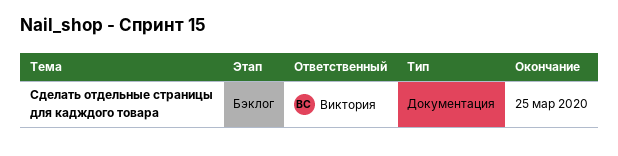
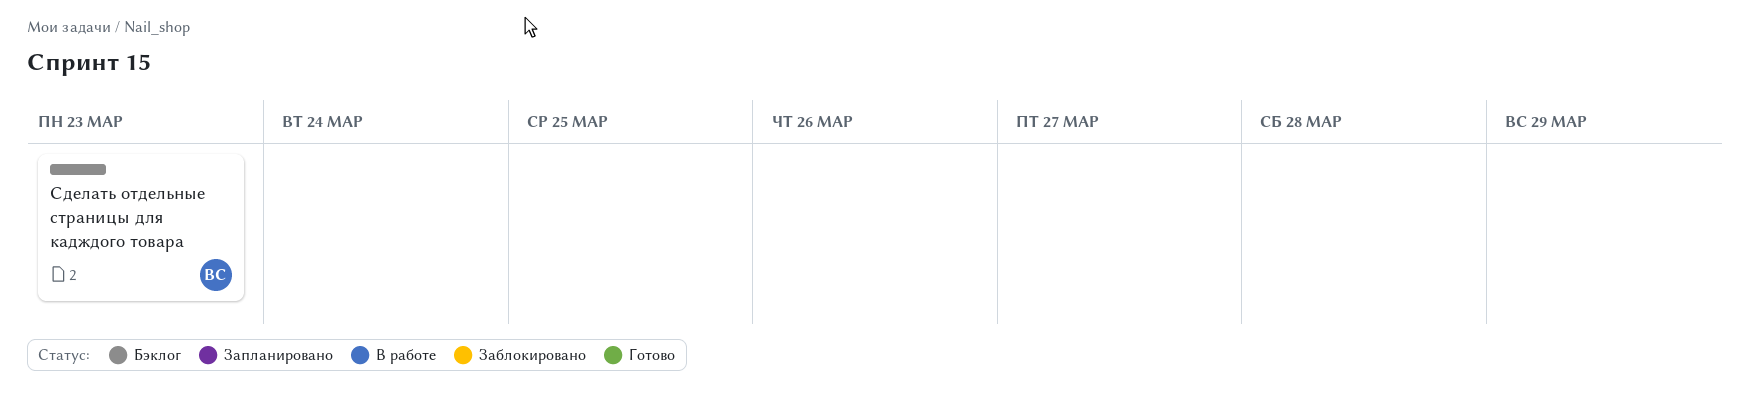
Сделать отдельные страницы для кадждого товара, due: Mar 25 -> Mar 23

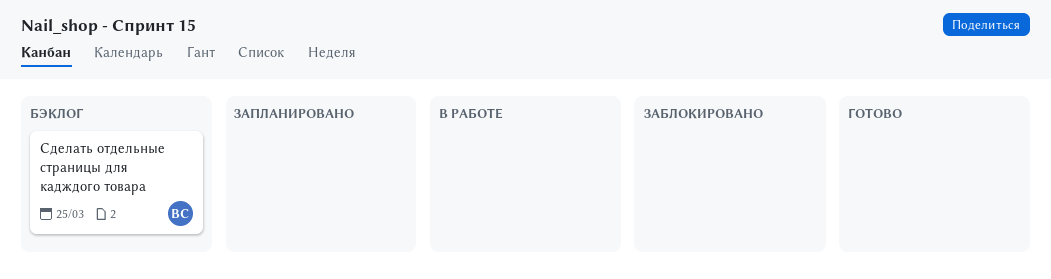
Сделать отдельные страницы для кадждого товара, due: Mar 23 -> Mar 25

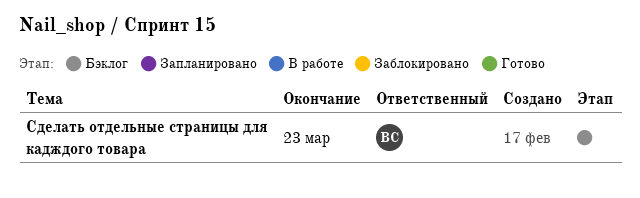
Сделать отдельные страницы для кадждого товара, due: Mar 25 -> Mar 23

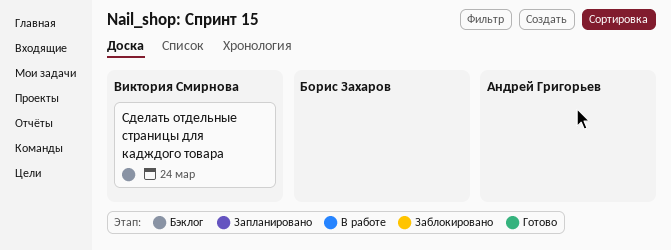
Сделать отдельные страницы для кадждого товара, due: Mar 23 -> Mar 24

